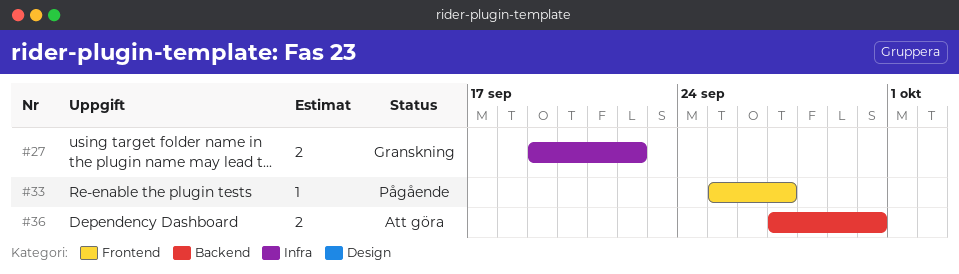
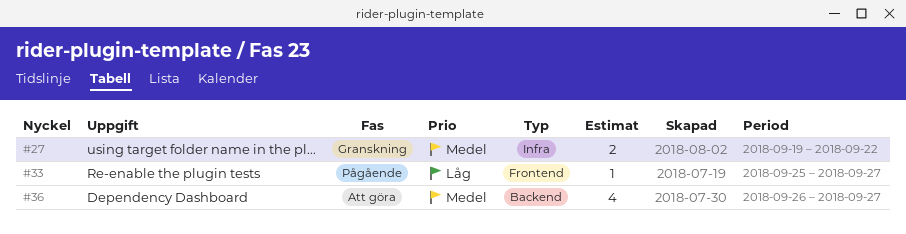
#36, estimate: 2 -> 4
#36, start: Sep 27 -> Sep 26
#36, due: Sep 30 -> Sep 27

